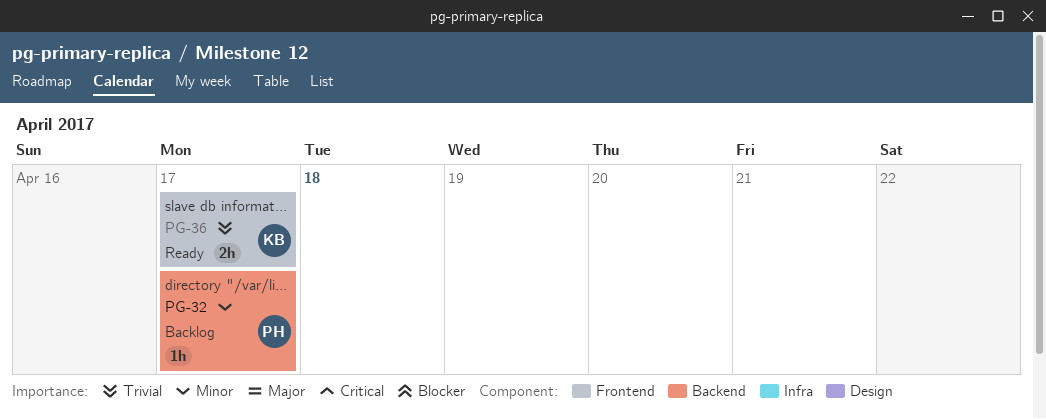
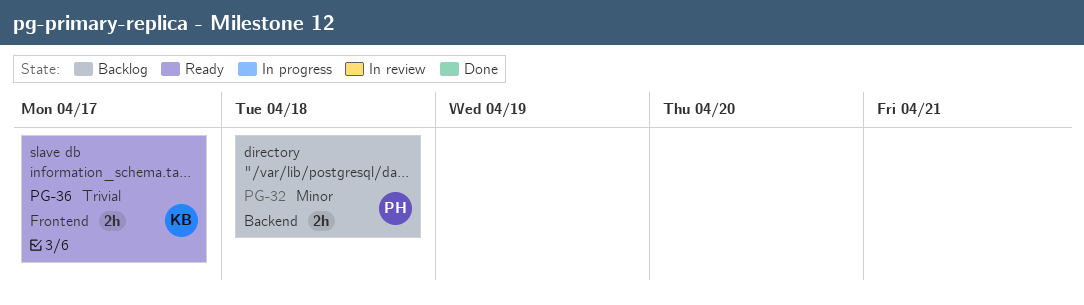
PG-32, estimate: 1h -> 2h
PG-32, due: Apr 17 -> Apr 18

